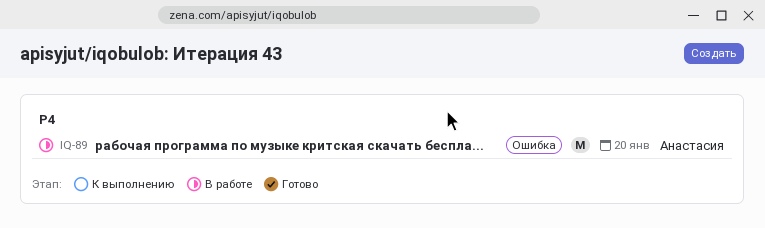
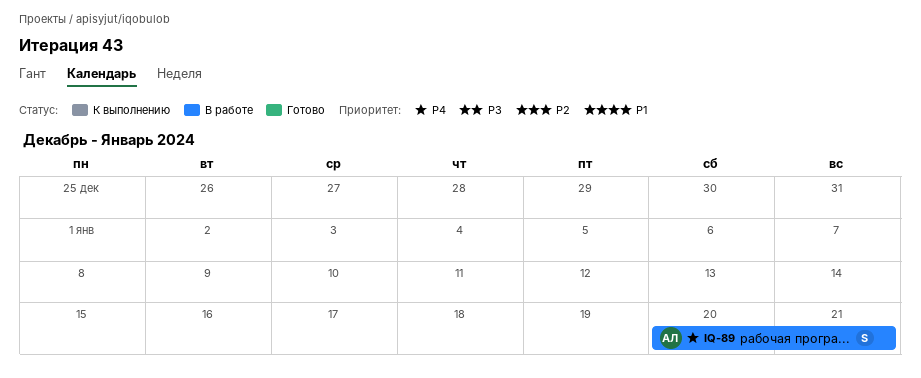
IQ-89, estimate: M -> S
IQ-89, due: Jan 20 -> Jan 21

